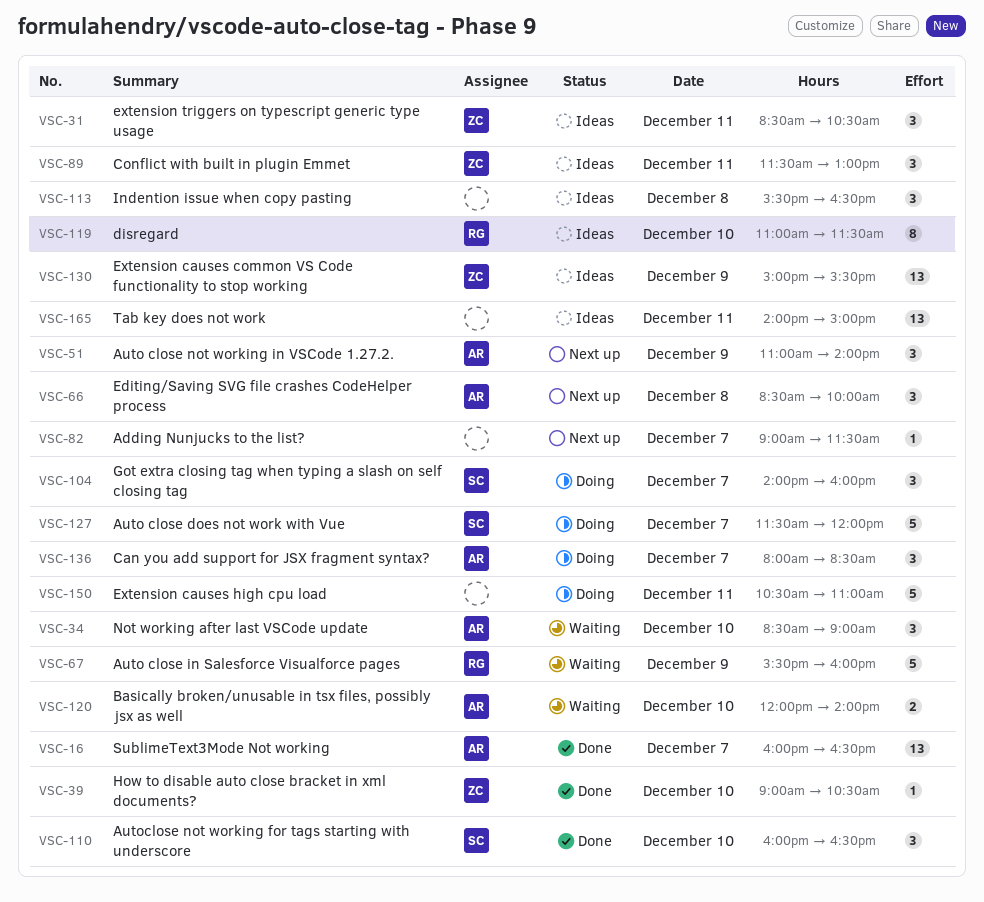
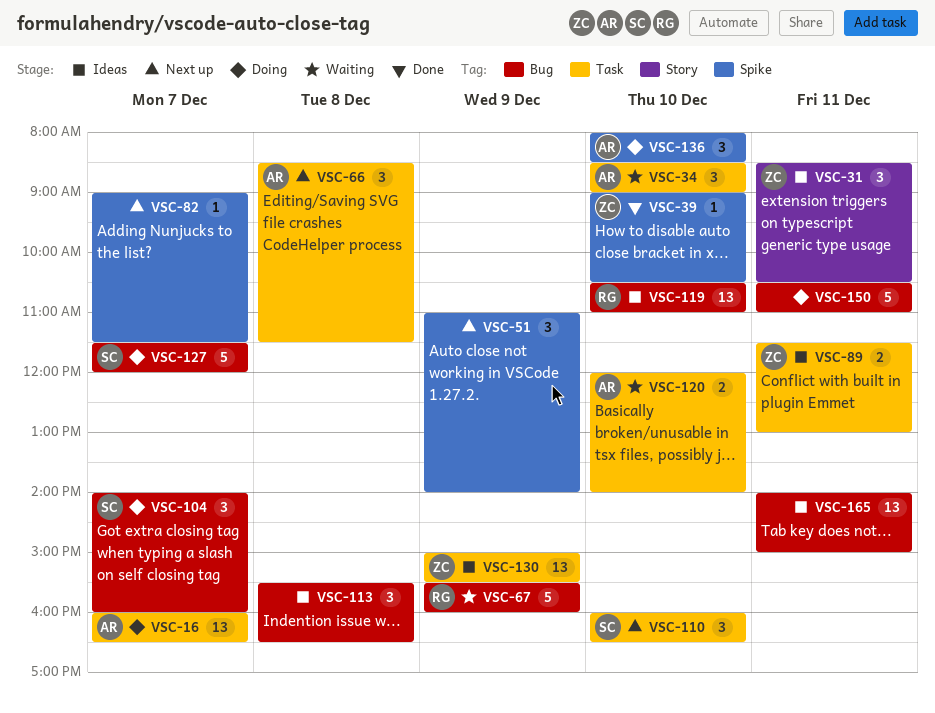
VSC-16, status: Done -> Doing
VSC-51, owner: AR -> none
VSC-66, ends: 10:00 -> 11:30
VSC-89, estimate: 3 -> 2
VSC-110, status: Done -> Next up
VSC-119, estimate: 8 -> 13
VSC-119, begins: 11:00 -> 10:30
VSC-119, ends: 11:30 -> 11:00
VSC-136, day: Dec 7 -> Dec 10

